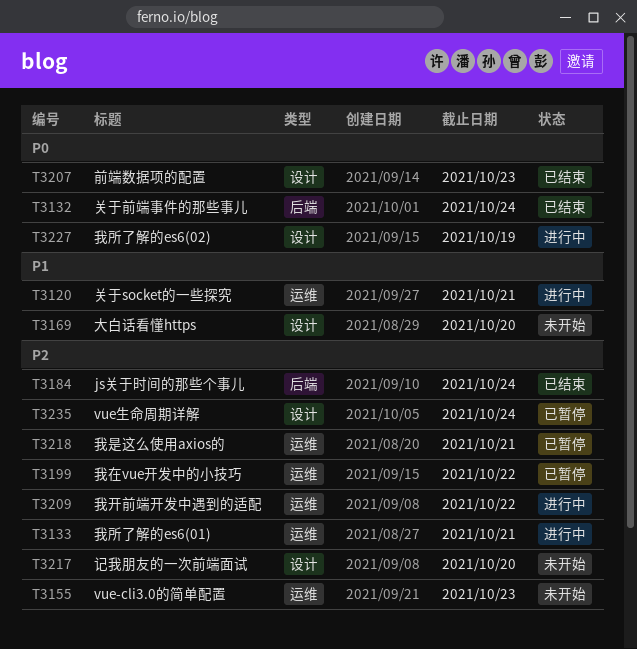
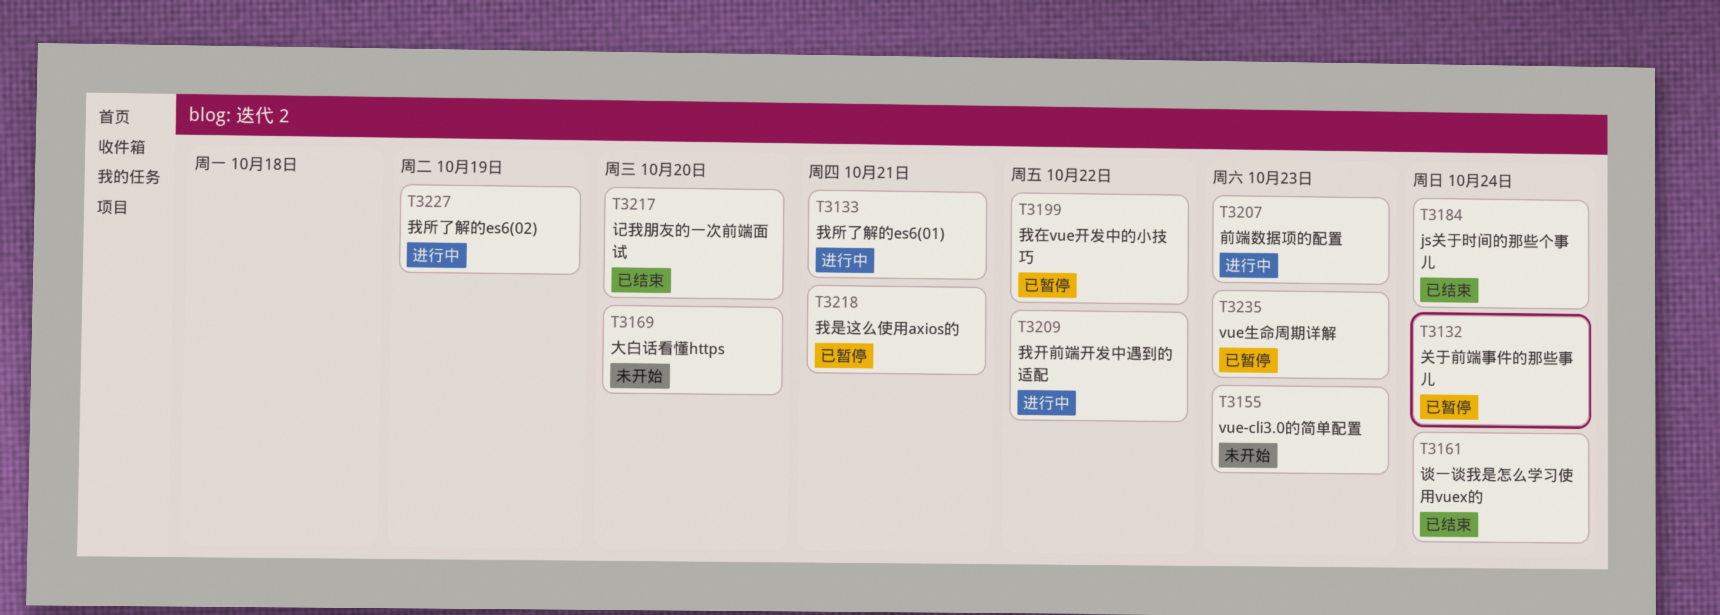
T3120: present -> none
T3132, status: 已结束 -> 已暂停
T3161: none -> present
T3207, status: 已结束 -> 进行中
T3217, status: 未开始 -> 已结束
T3235, due: Oct 24 -> Oct 23

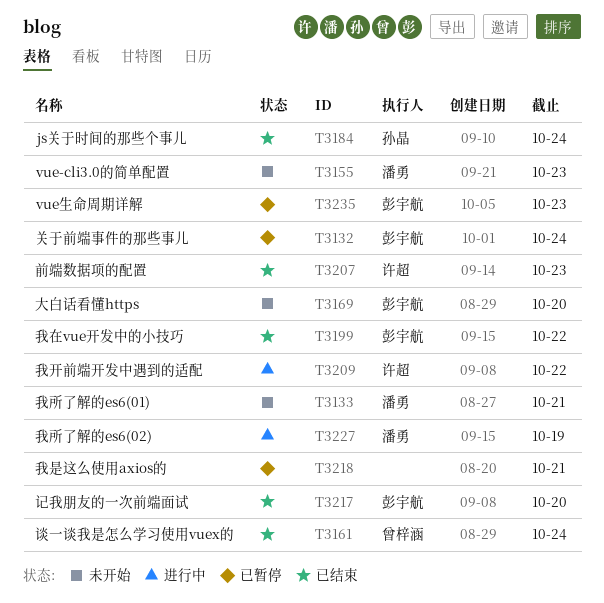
T3133, status: 进行中 -> 未开始
T3199, status: 已暂停 -> 已结束
T3207, status: 进行中 -> 已结束

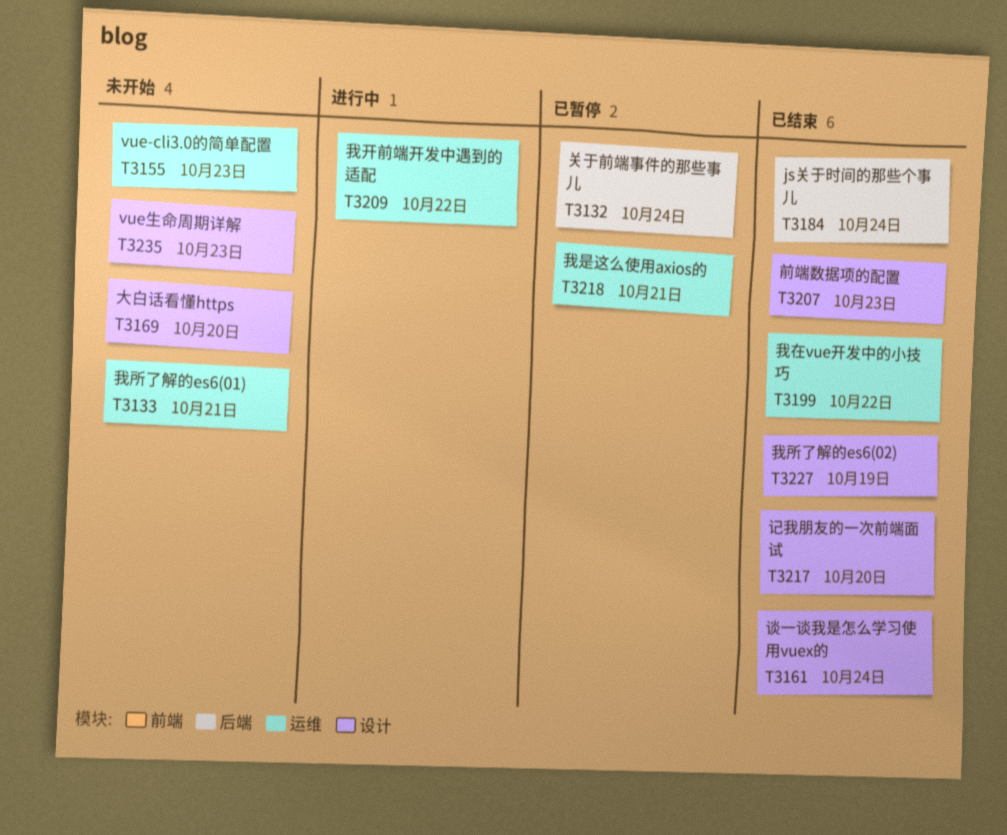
T3227, status: 进行中 -> 已结束
T3235, status: 已暂停 -> 未开始

